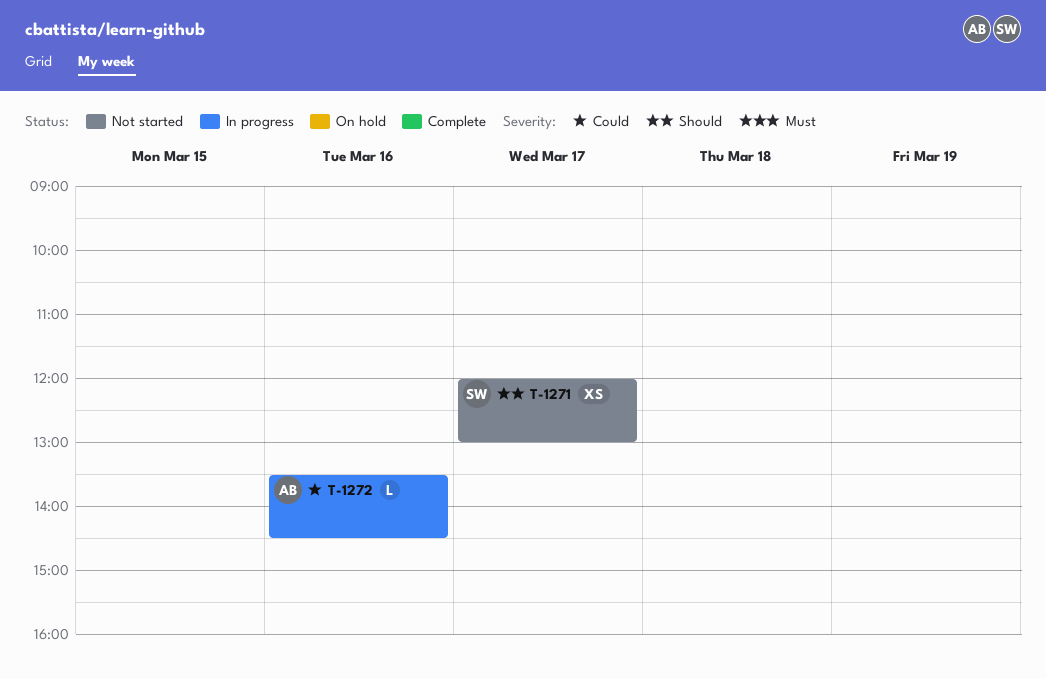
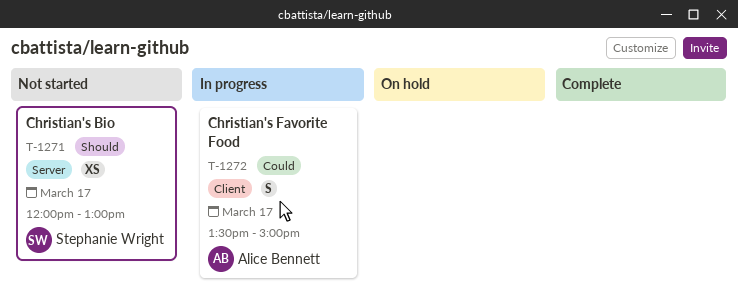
T-1272, estimate: L -> S
T-1272, day: Mar 16 -> Mar 17
T-1272, ends: 14:30 -> 15:00

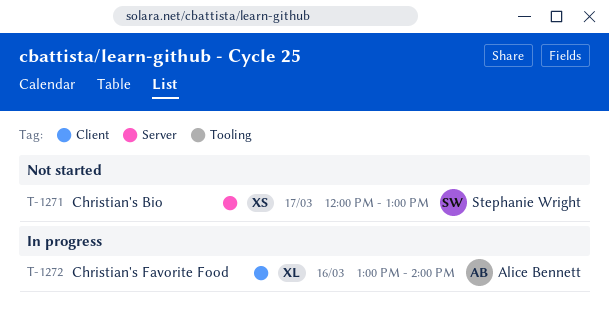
T-1272, estimate: S -> XL
T-1272, day: Mar 17 -> Mar 16
T-1272, begins: 13:30 -> 13:00
T-1272, ends: 15:00 -> 14:00

